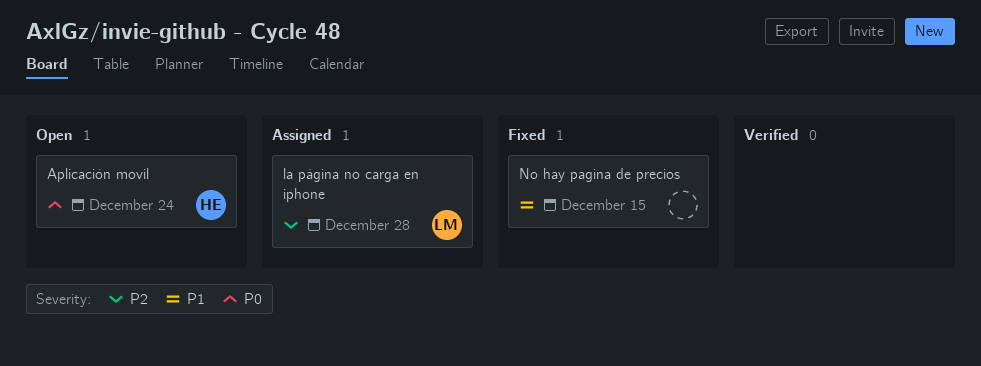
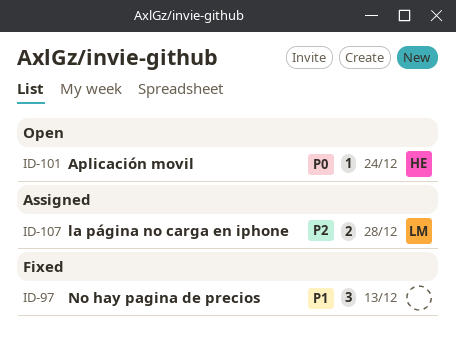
No hay pagina de precios, due: Dec 15 -> Dec 13

